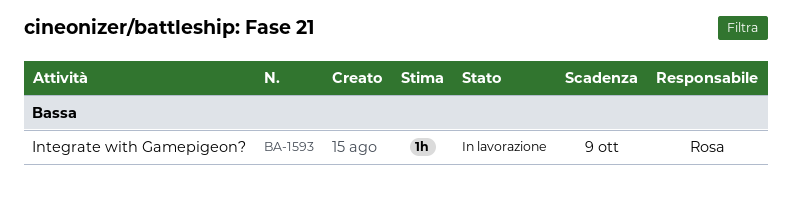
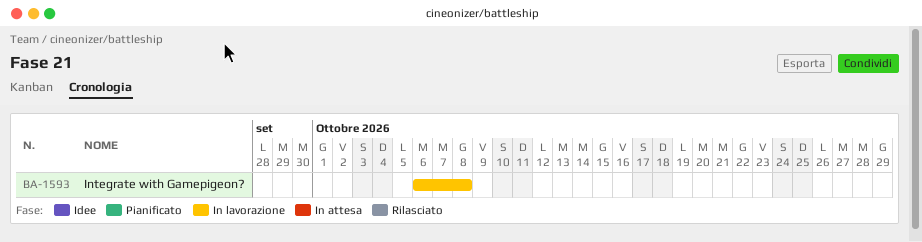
BA-1593, due: Oct 9 -> Oct 8

